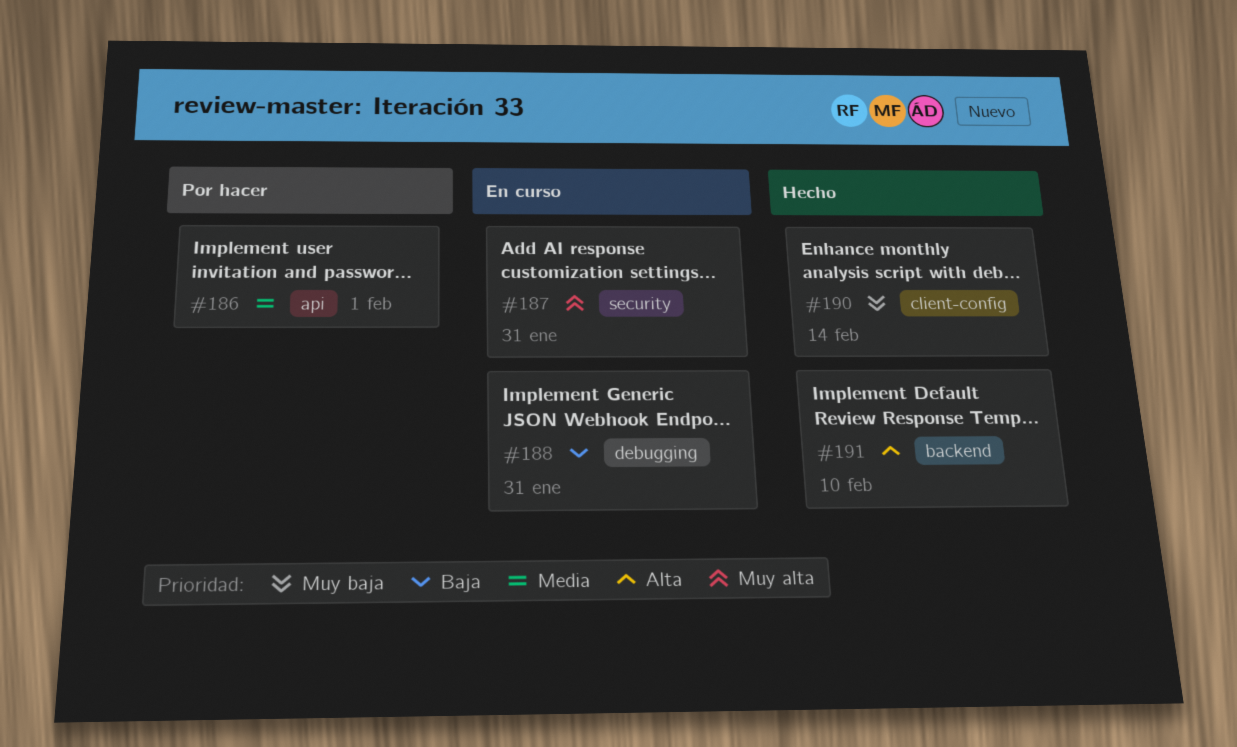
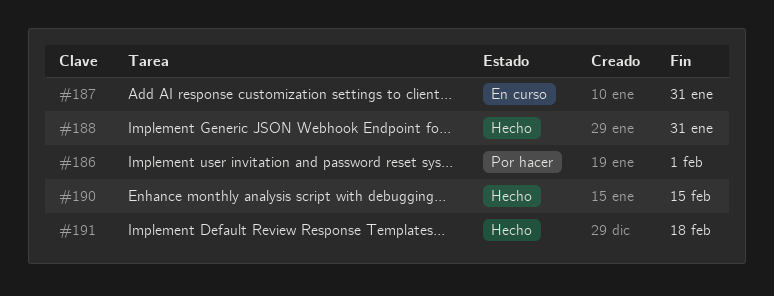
#188, status: En curso -> Hecho
#190, due: Feb 14 -> Feb 15
#191, due: Feb 10 -> Feb 18

